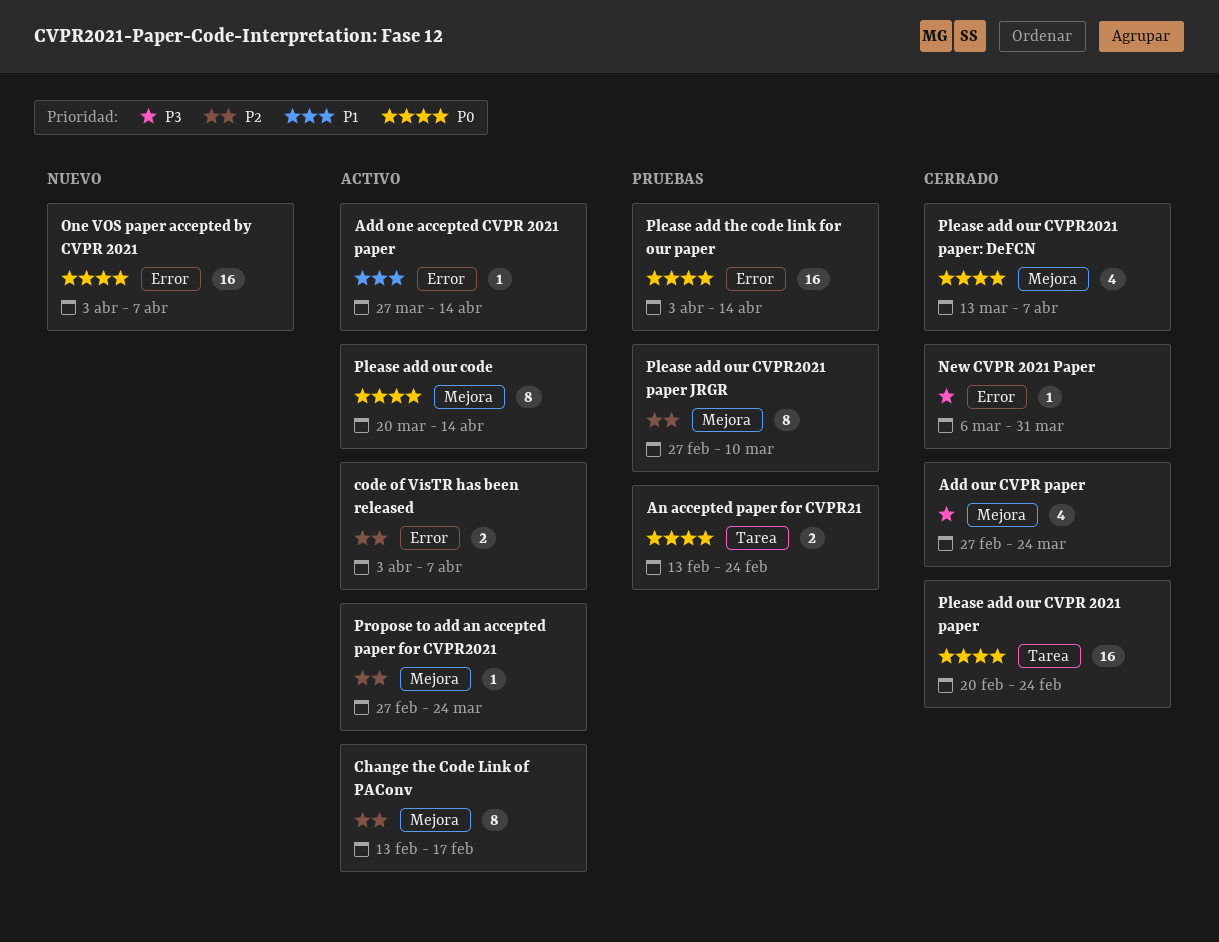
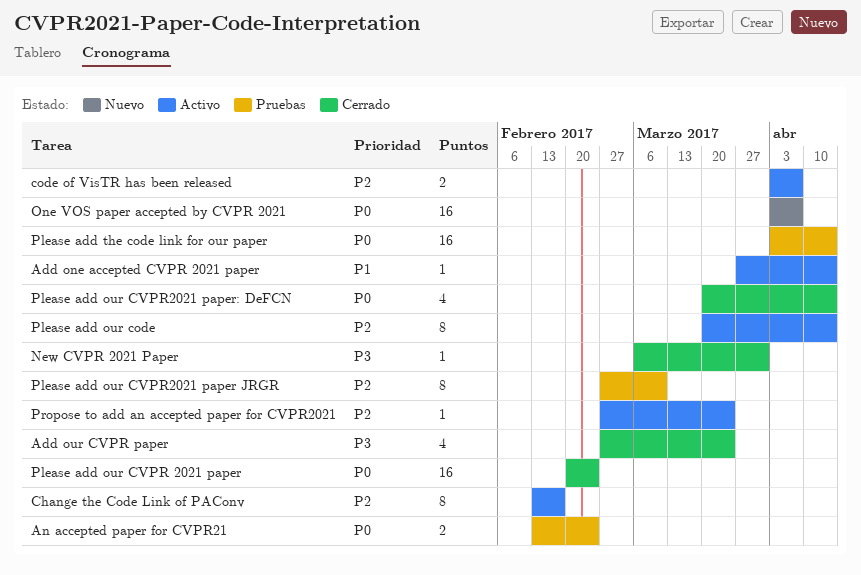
Please add our code, priority: P0 -> P2
Please add our CVPR2021 paper: DeFCN, start: Mar 13 -> Mar 20
Please add our CVPR2021 paper: DeFCN, due: Apr 7 -> Apr 14

